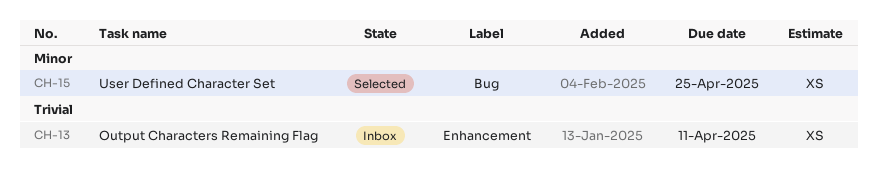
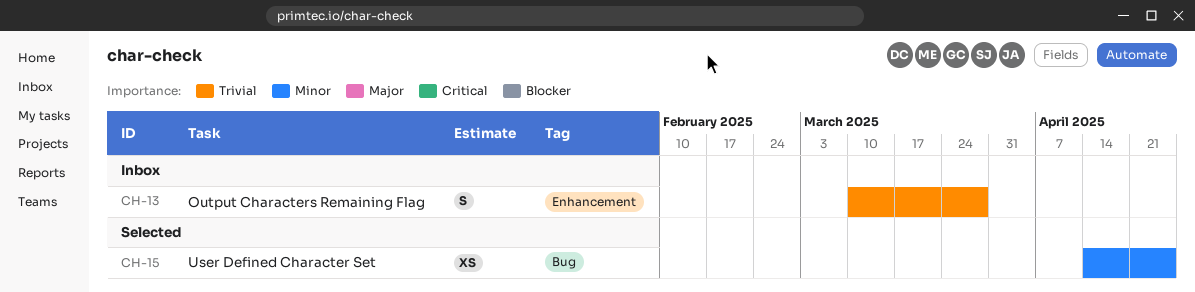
CH-13, estimate: XS -> S
CH-13, due: Apr 11 -> Mar 28

